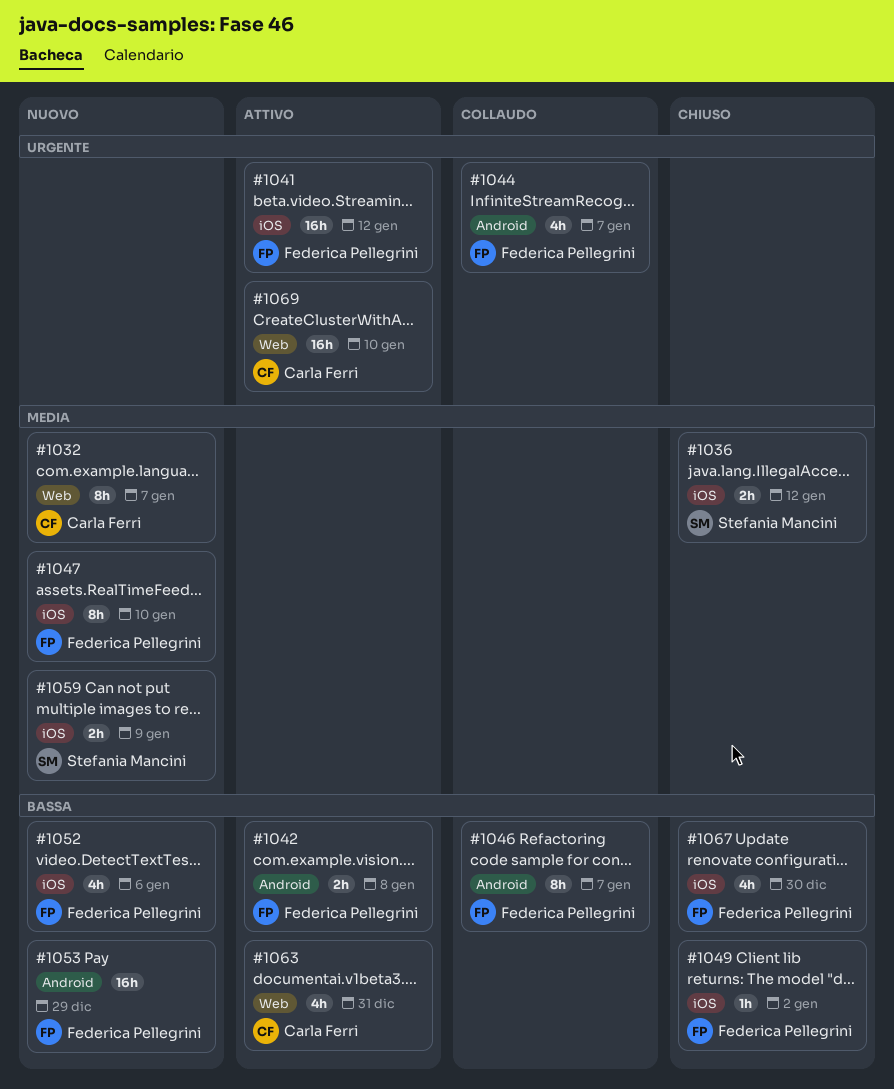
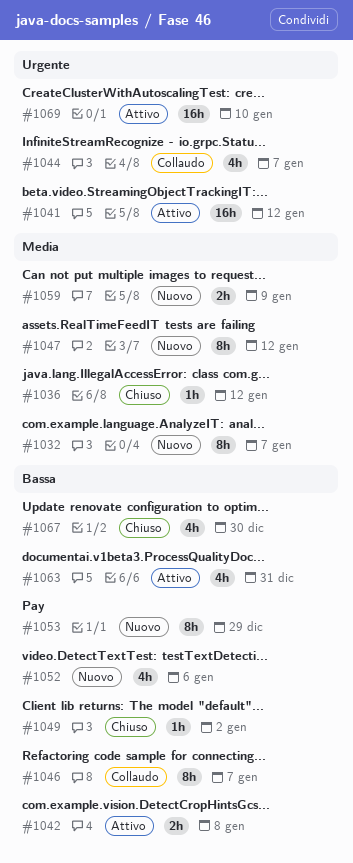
#1036, estimate: 2h -> 1h
#1047, due: Jan 10 -> Jan 12
#1053, estimate: 16h -> 8h

